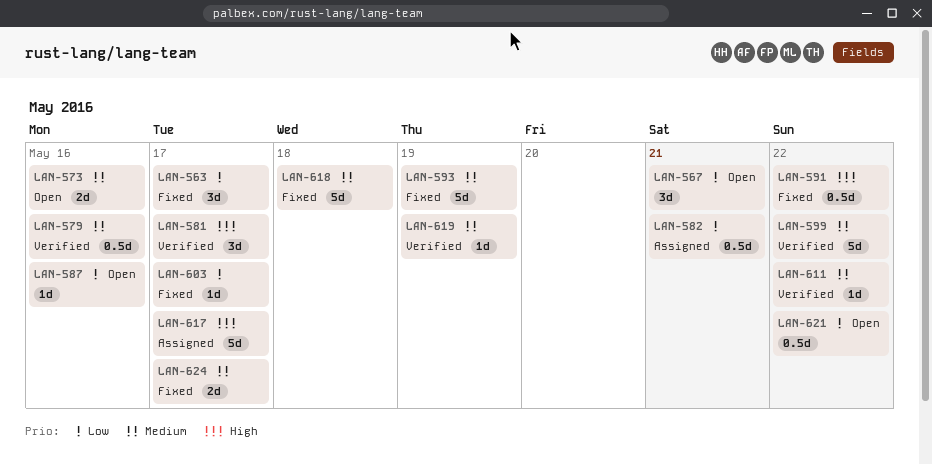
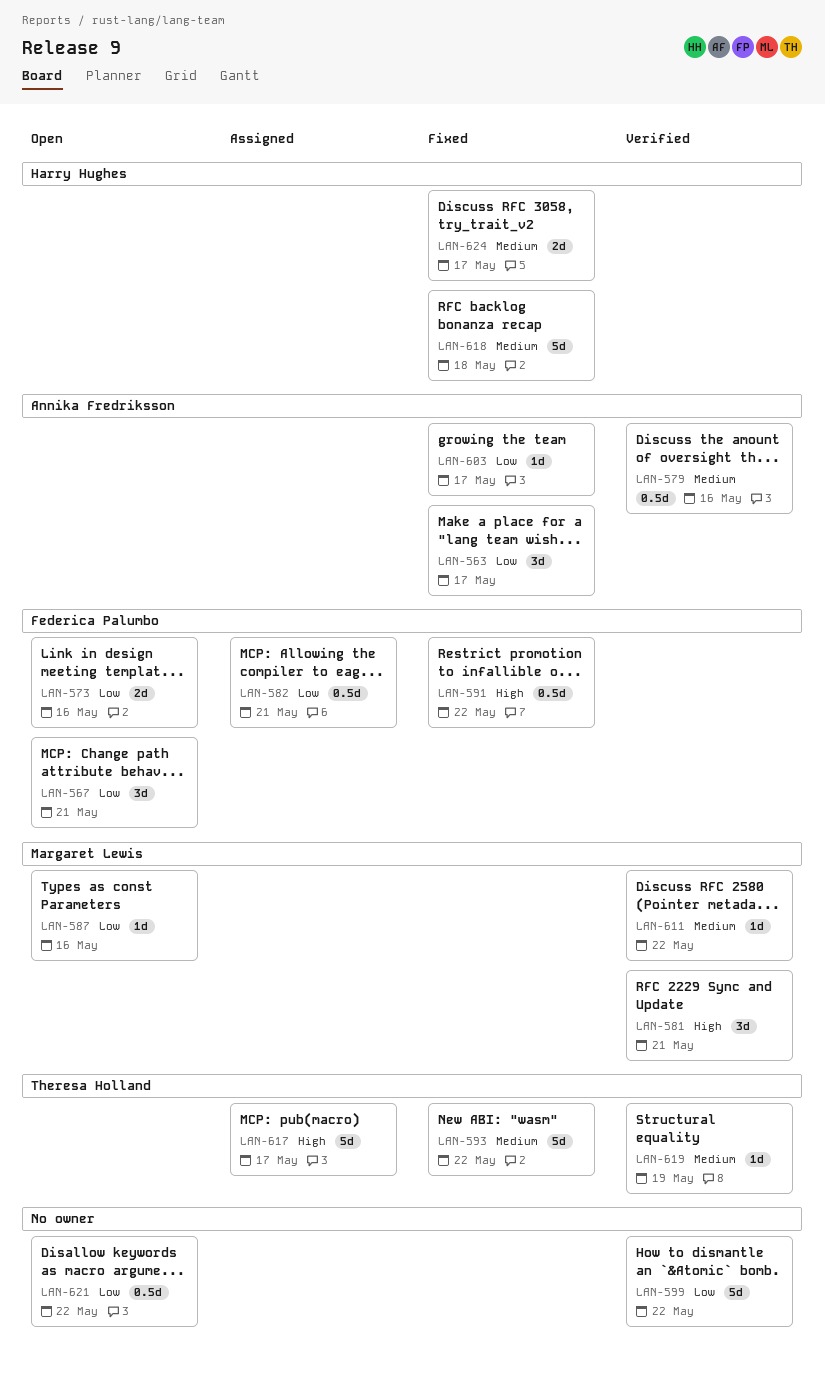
LAN-573, priority: Medium -> Low
LAN-581, due: May 17 -> May 21
LAN-593, due: May 19 -> May 22
LAN-599, priority: Medium -> Low

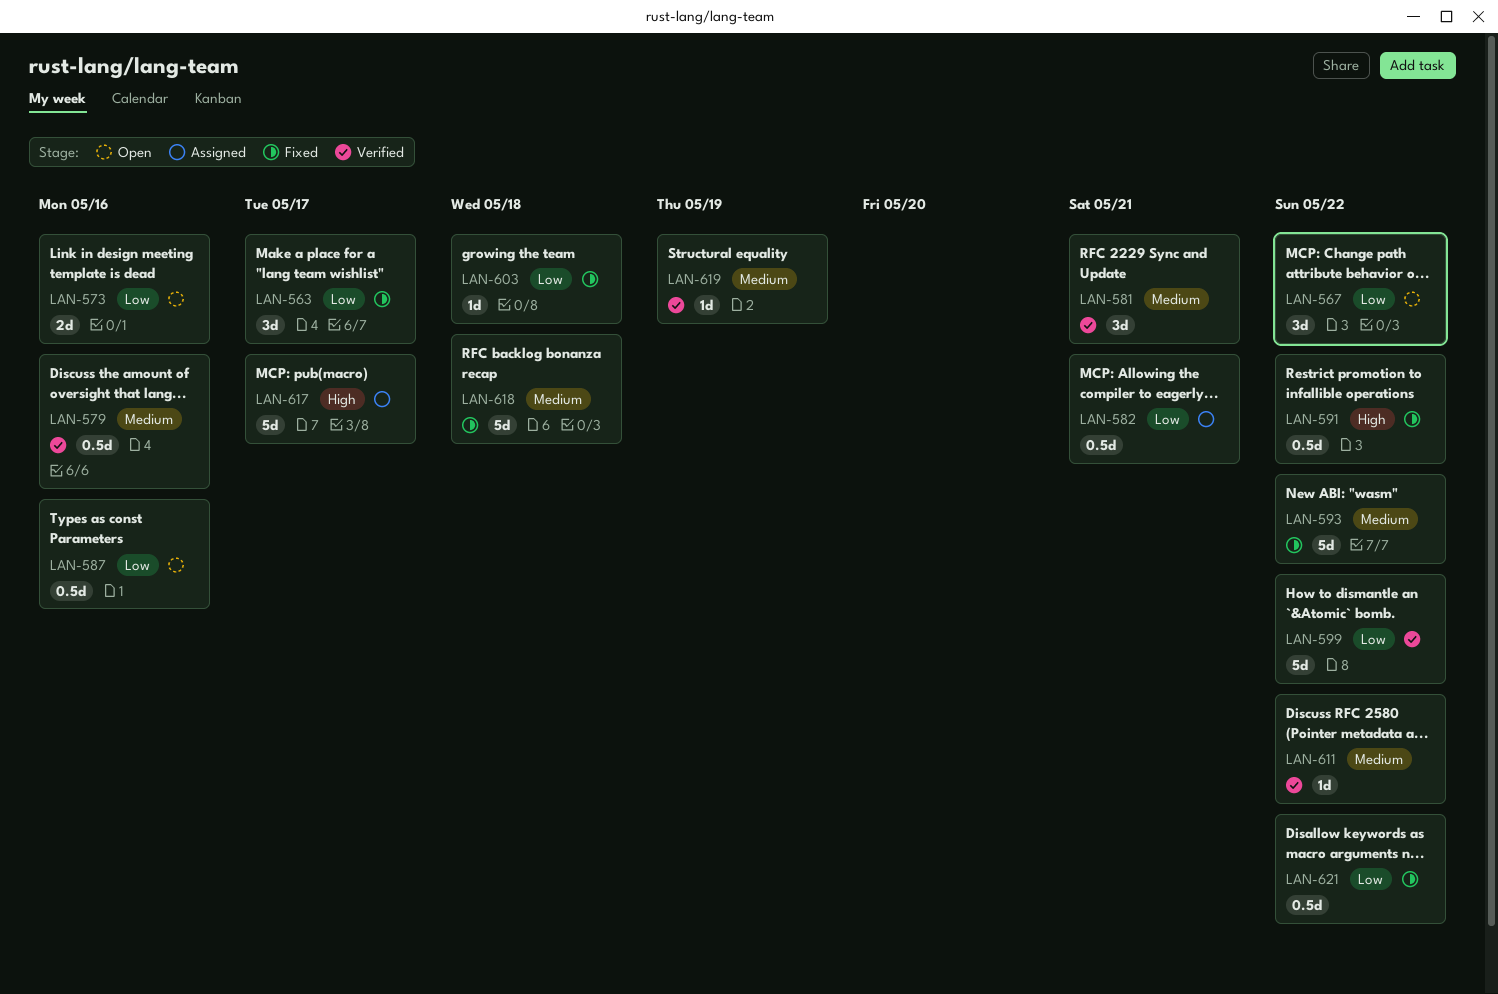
LAN-567, due: May 21 -> May 22
LAN-581, priority: High -> Medium
LAN-587, estimate: 1d -> 0.5d
LAN-603, due: May 17 -> May 18
LAN-621, status: Open -> Fixed
LAN-624: present -> none

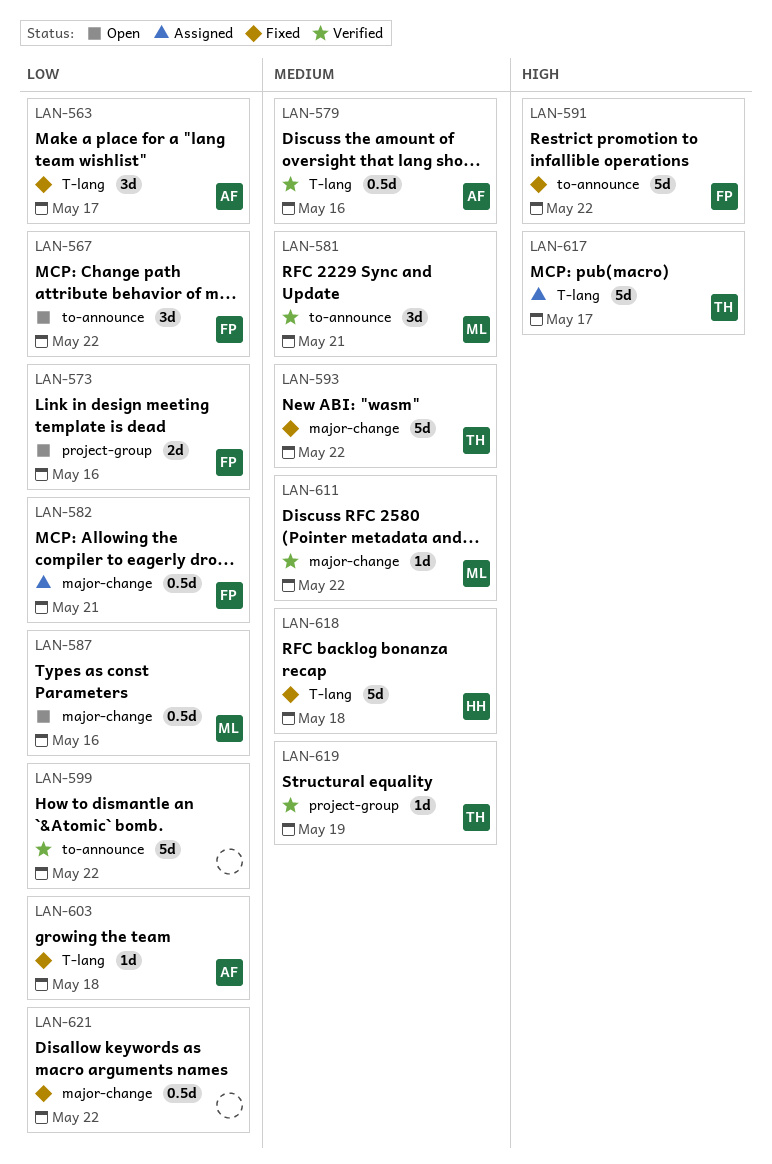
LAN-591, estimate: 0.5d -> 5d

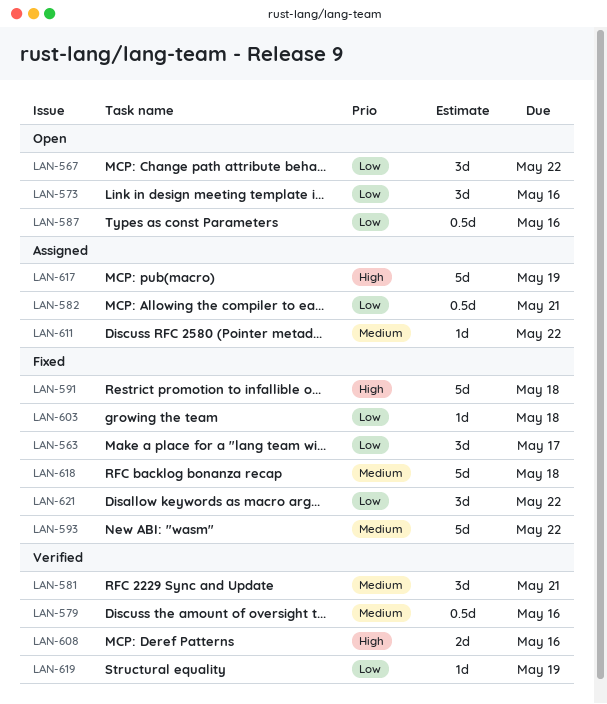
LAN-573, estimate: 2d -> 3d
LAN-591, due: May 22 -> May 18
LAN-599: present -> none
LAN-608: none -> present
LAN-611, status: Verified -> Assigned
LAN-617, due: May 17 -> May 19
LAN-619, priority: Medium -> Low
LAN-621, estimate: 0.5d -> 3d

